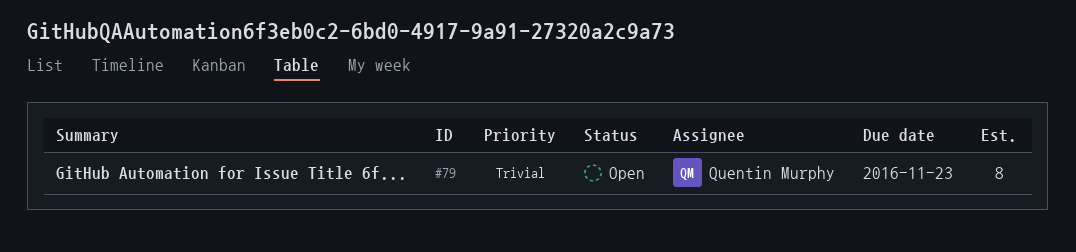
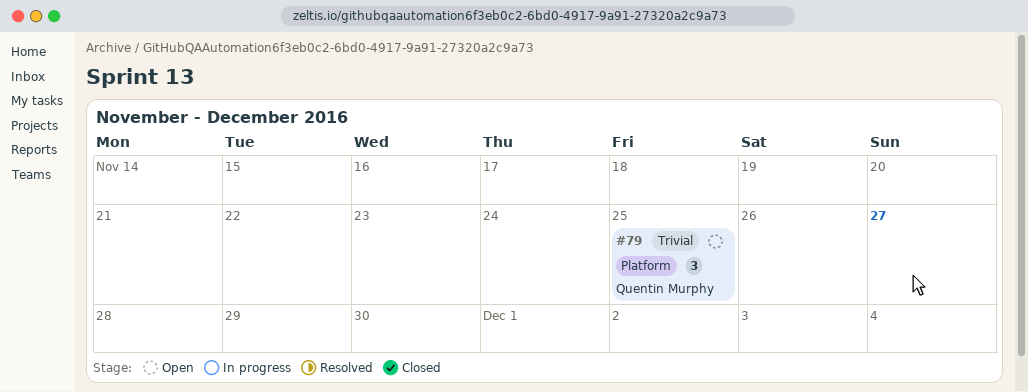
#79, estimate: 8 -> 3
#79, due: Nov 23 -> Nov 25

